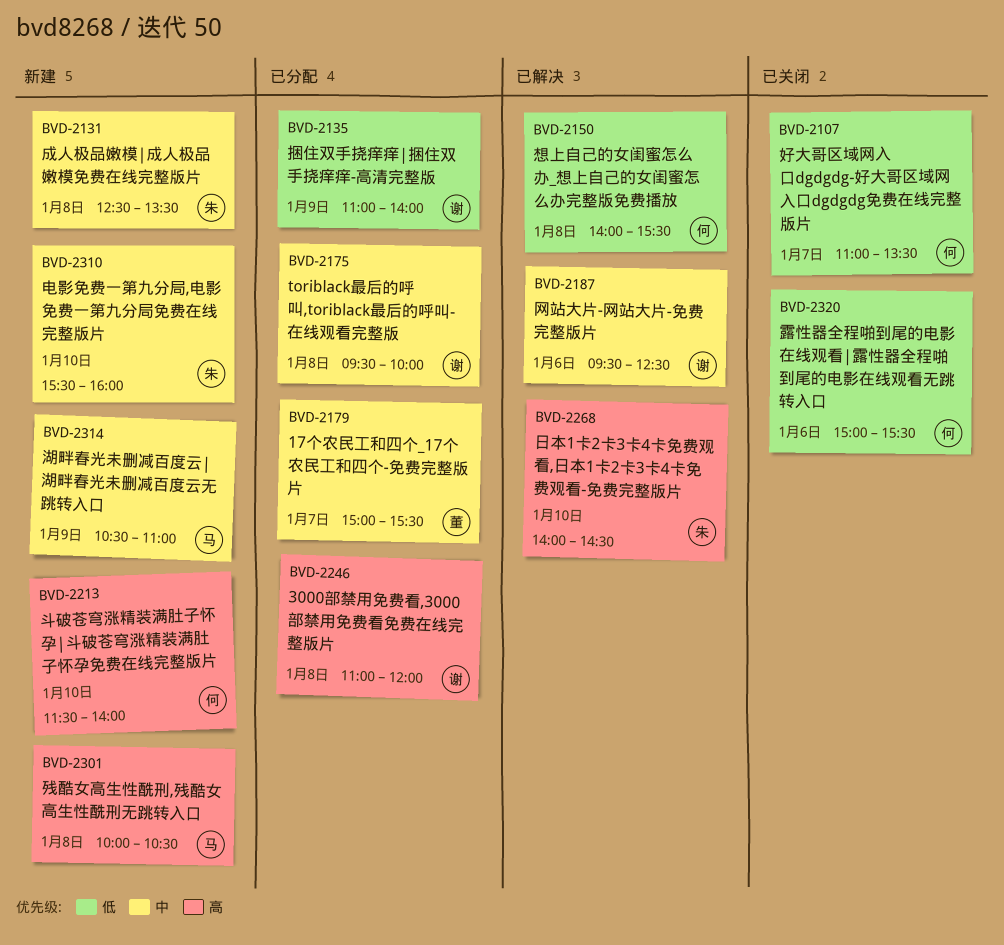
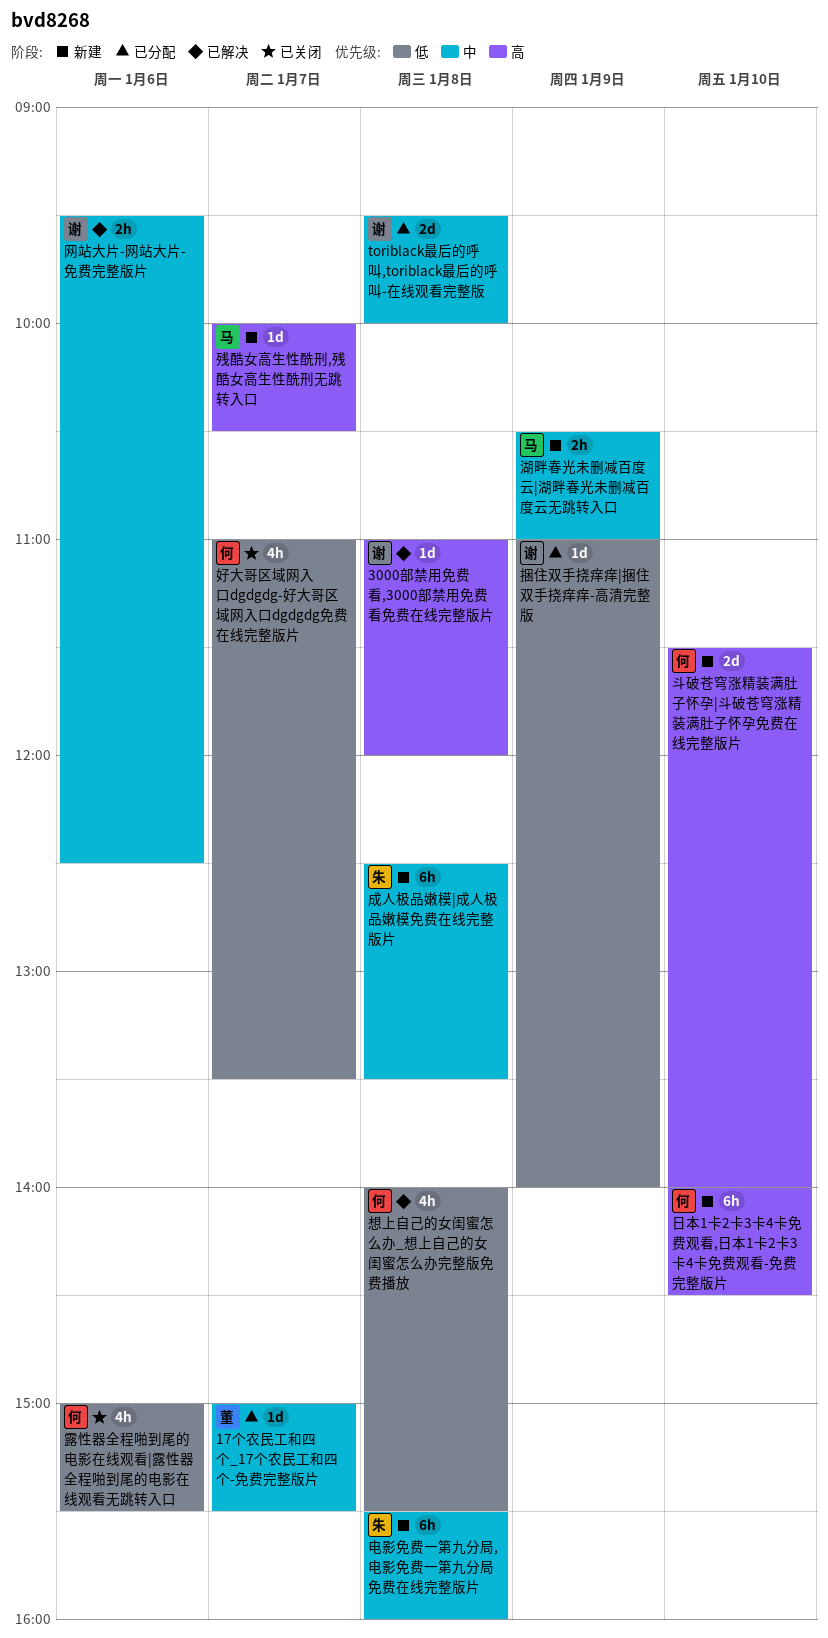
3000部禁用免费看,3000部禁用免费看免费在线完整版片, status: 已分配 -> 已解决
日本1卡2卡3卡4卡免费观看,日本1卡2卡3卡4卡免费观看-免费完整版片, status: 已解决 -> 新建
日本1卡2卡3卡4卡免费观看,日本1卡2卡3卡4卡免费观看-免费完整版片, owner: 朱 -> 何
残酷女高生性酰刑,残酷女高生性酰刑无跳转入口, day: Jan 8 -> Jan 7
电影免费一第九分局,电影免费一第九分局免费在线完整版片, day: Jan 10 -> Jan 8

